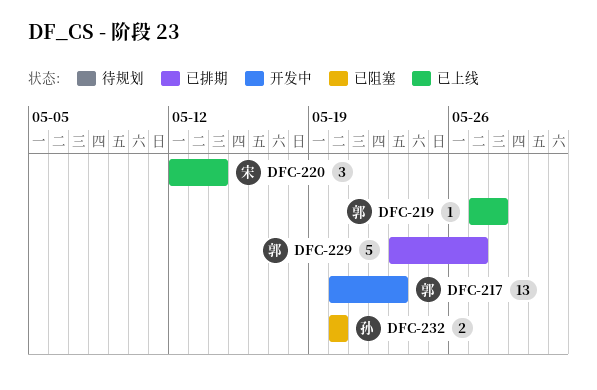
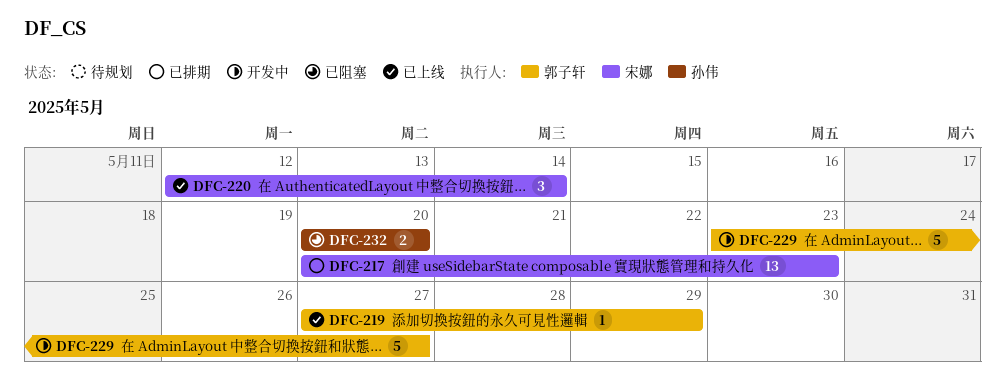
DFC-217, status: 开发中 -> 已排期
DFC-217, owner: 郭子轩 -> 宋娜
DFC-219, due: May 28 -> May 29
DFC-229, status: 已排期 -> 开发中

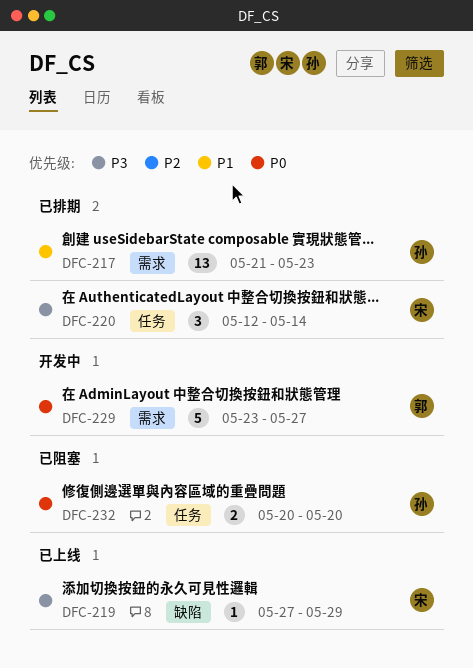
DFC-217, owner: 宋娜 -> 孙伟
DFC-217, start: May 20 -> May 21
DFC-219, owner: 郭子轩 -> 宋娜
DFC-220, status: 已上线 -> 已排期

